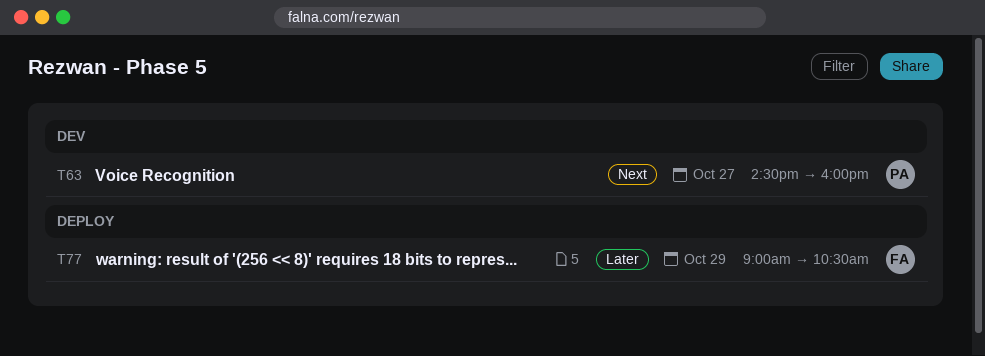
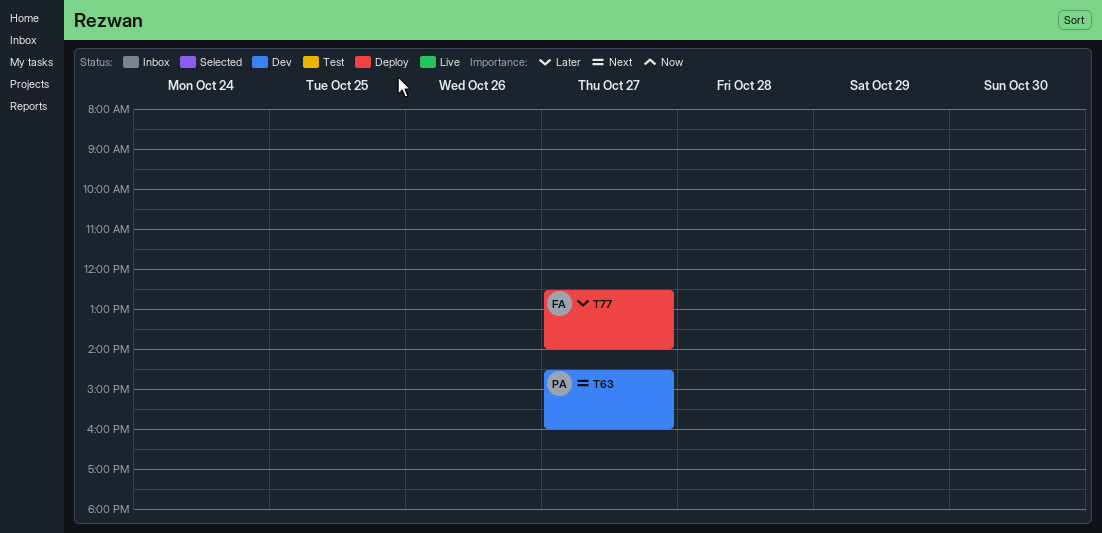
T77, day: Oct 29 -> Oct 27
T77, begins: 09:00 -> 12:30
T77, ends: 10:30 -> 14:00

